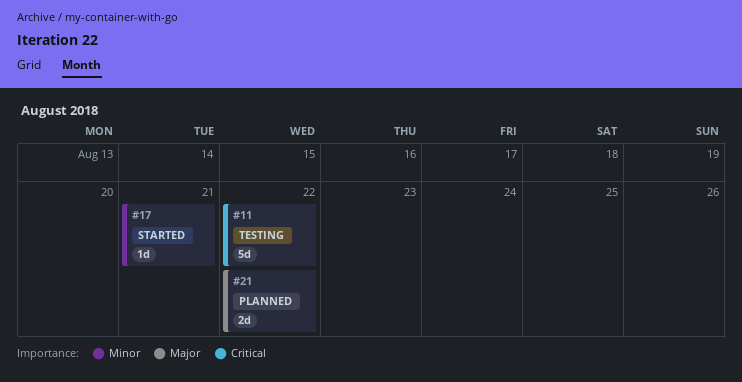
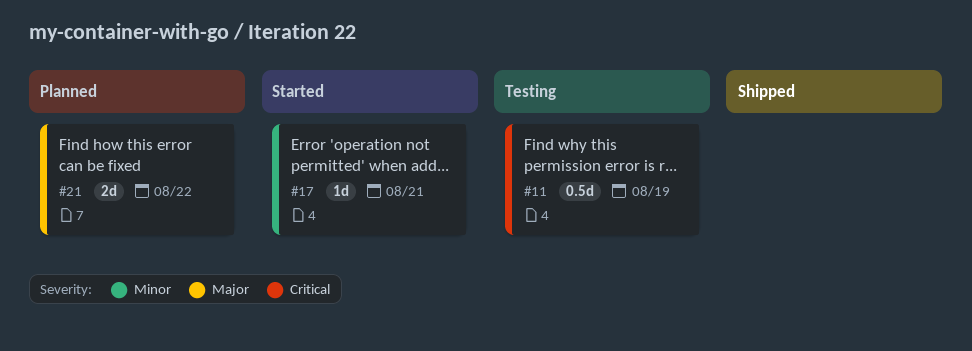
#11, estimate: 5d -> 0.5d
#11, due: Aug 22 -> Aug 19

